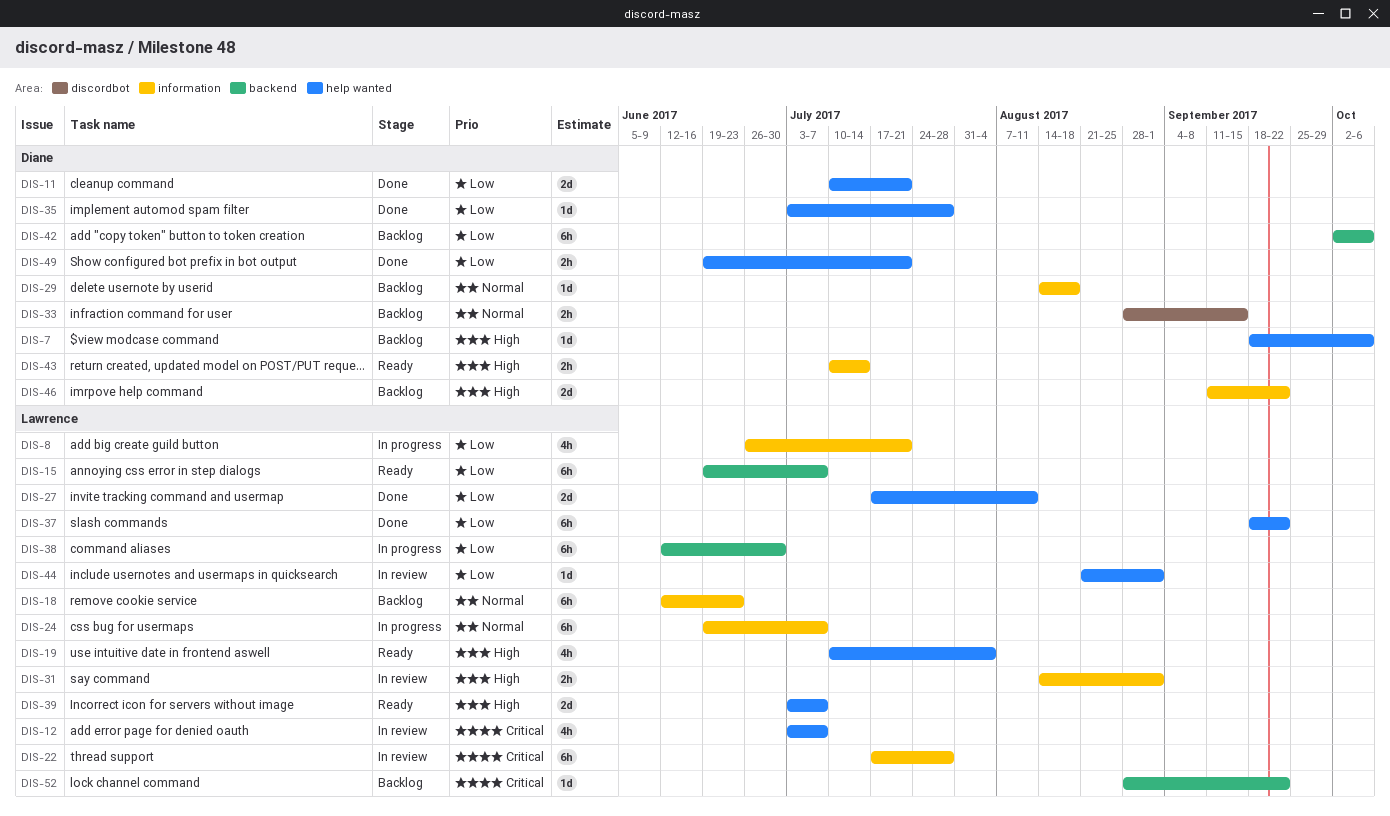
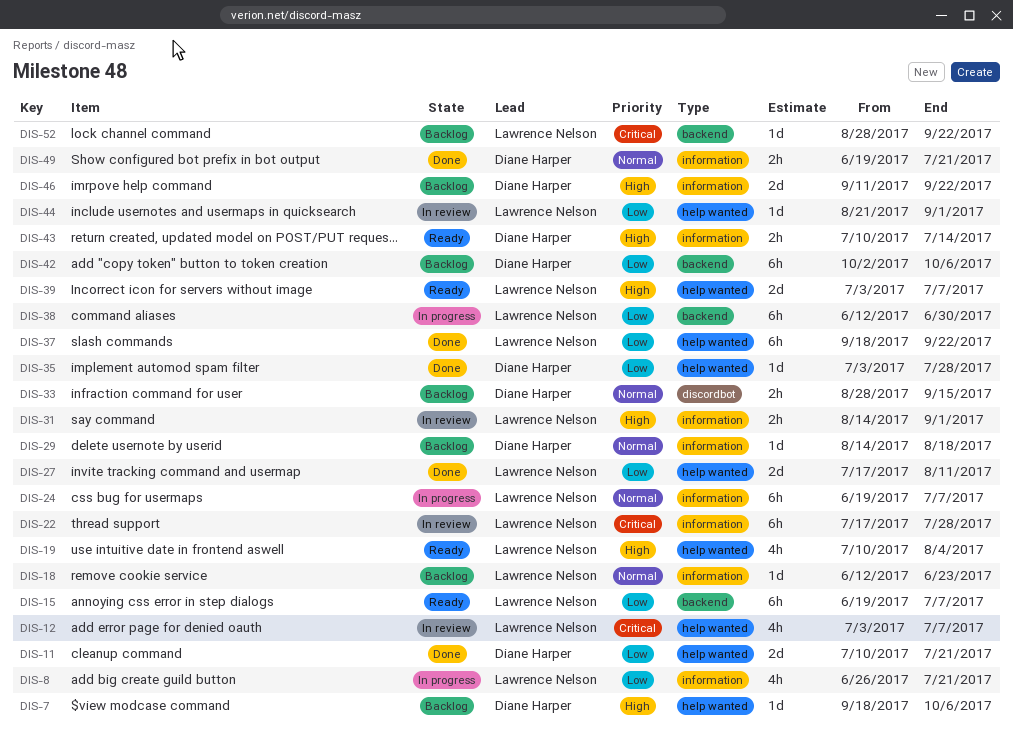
DIS-18, estimate: 6h -> 1d
DIS-49, priority: Low -> Normal
DIS-49, label: help wanted -> information

